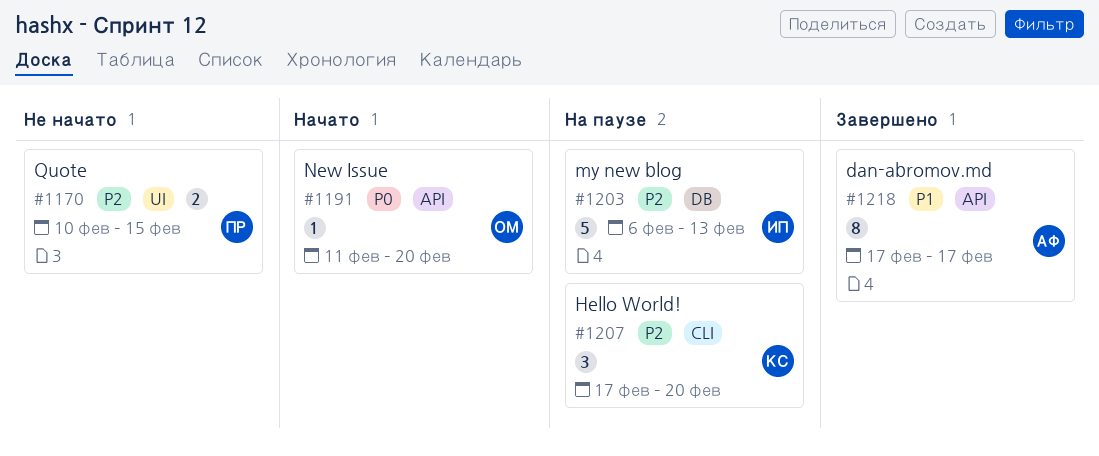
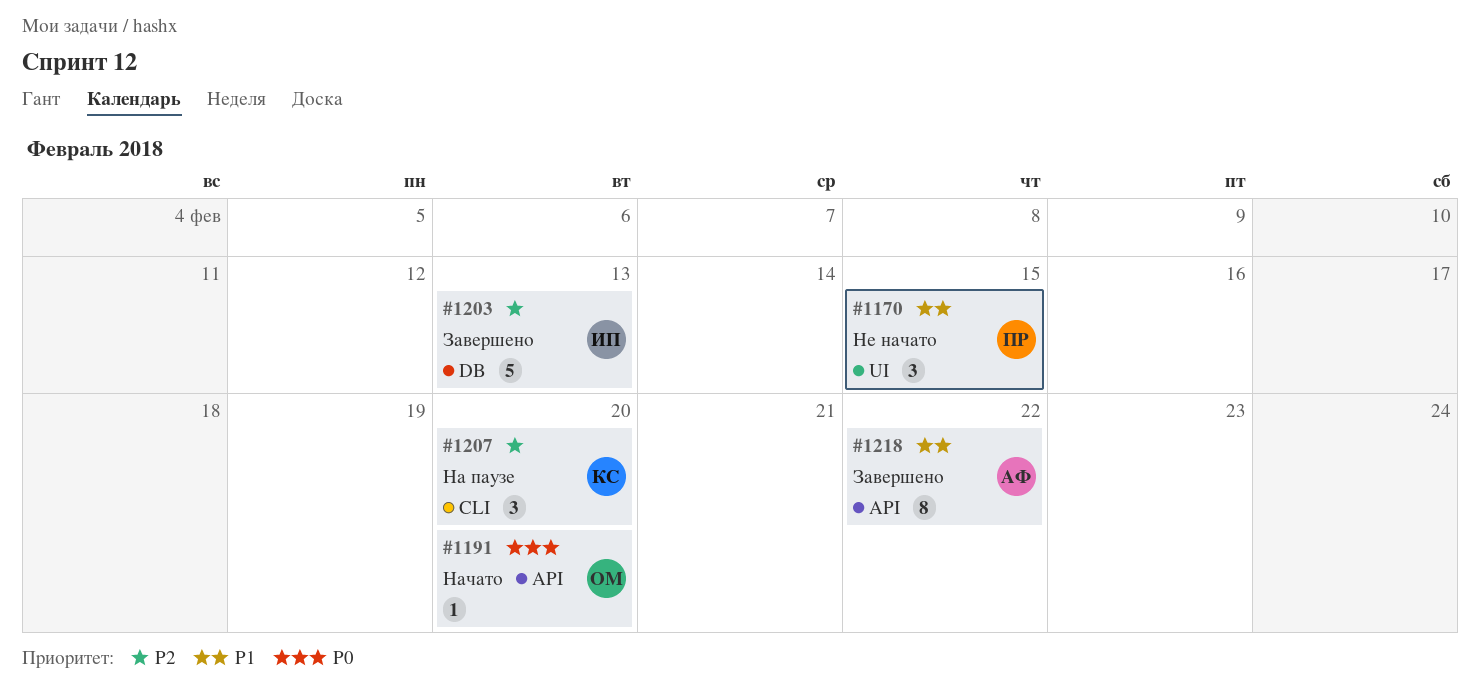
#1170, priority: P2 -> P1
#1170, estimate: 2 -> 3
#1203, status: На паузе -> Завершено
#1218, due: Feb 17 -> Feb 22

